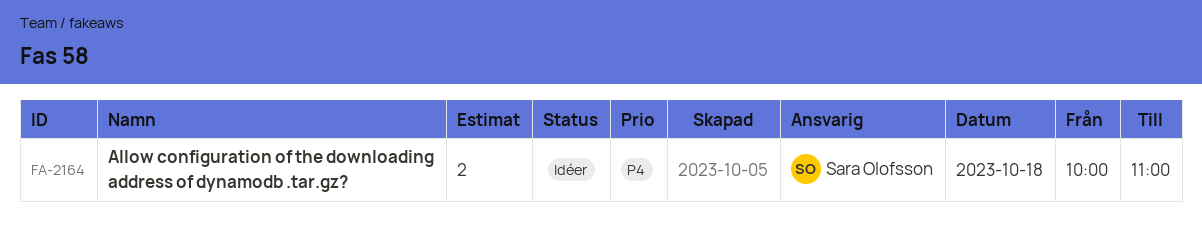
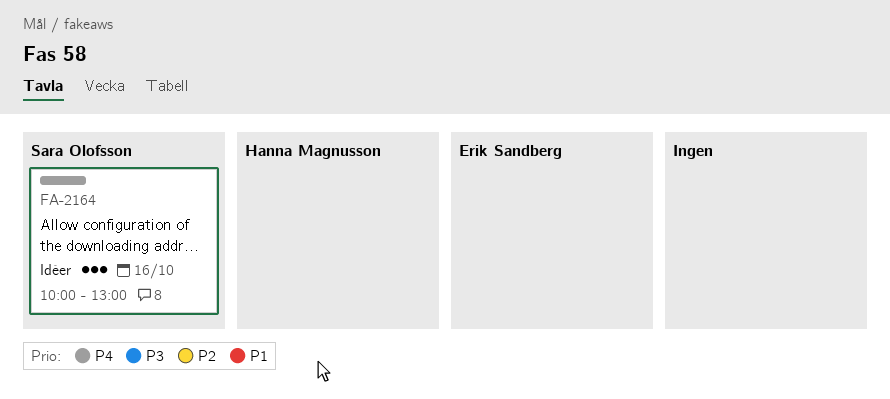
FA-2164, estimate: 2 -> 3
FA-2164, day: Oct 18 -> Oct 16
FA-2164, ends: 11:00 -> 13:00

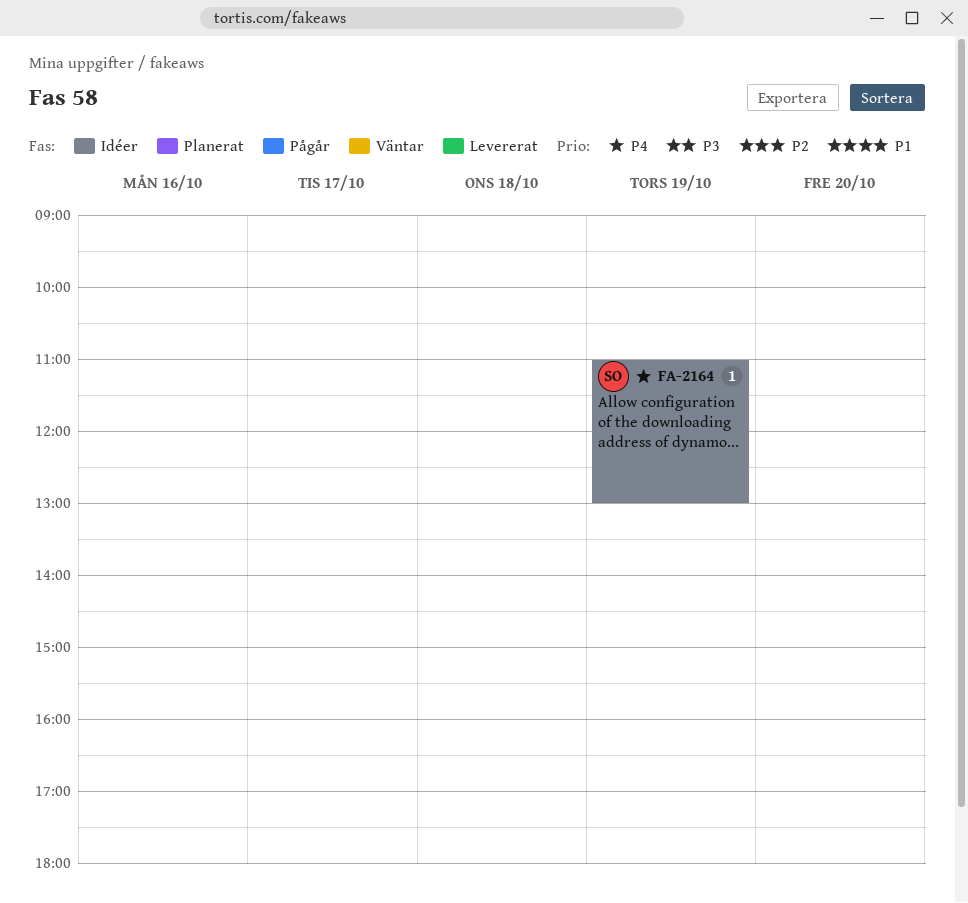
FA-2164, estimate: 3 -> 1
FA-2164, day: Oct 16 -> Oct 19
FA-2164, begins: 10:00 -> 11:00

